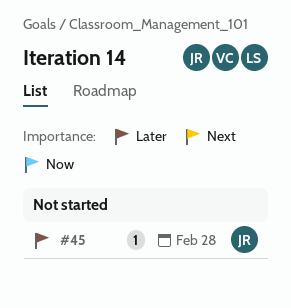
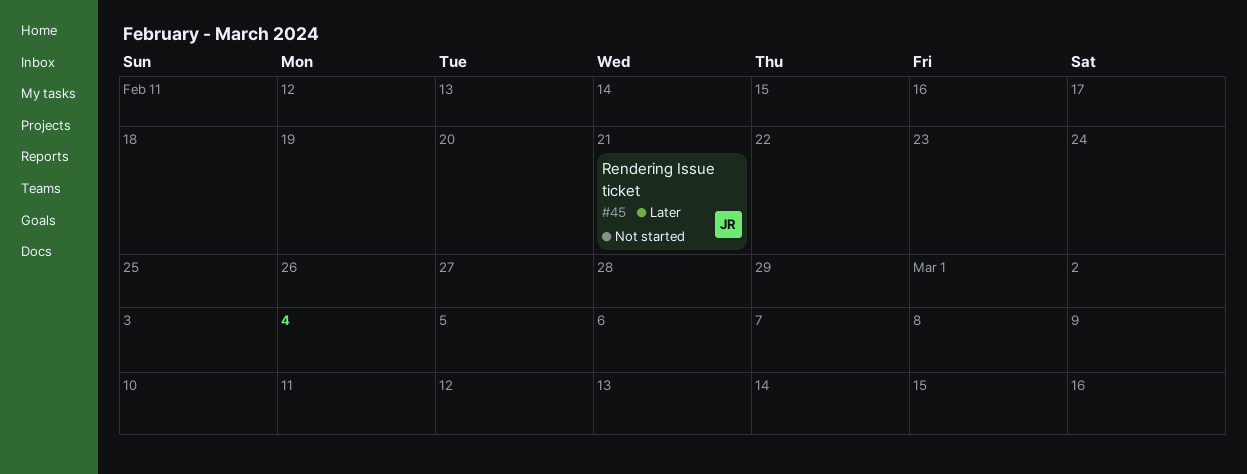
#45, due: Feb 28 -> Feb 21

